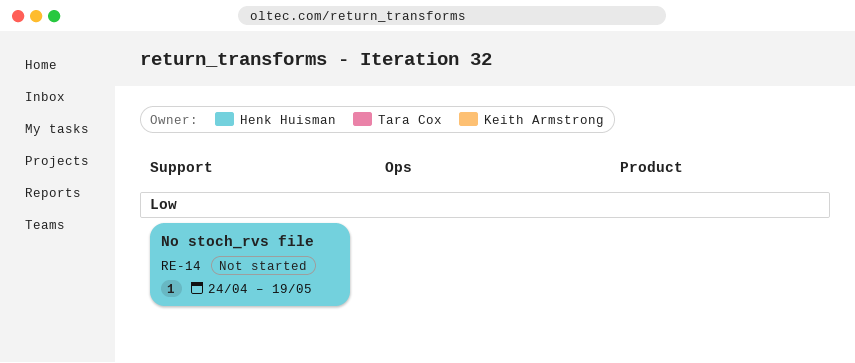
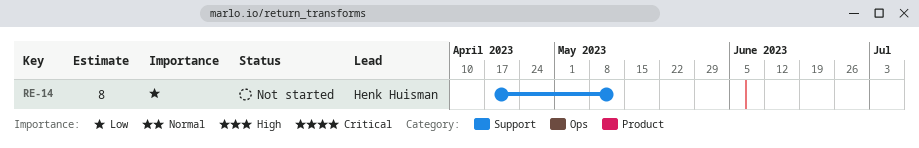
RE-14, estimate: 1 -> 8
RE-14, start: Apr 24 -> Apr 17
RE-14, due: May 19 -> May 12

